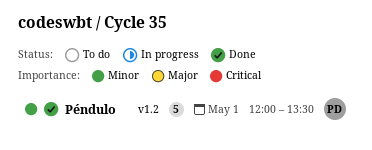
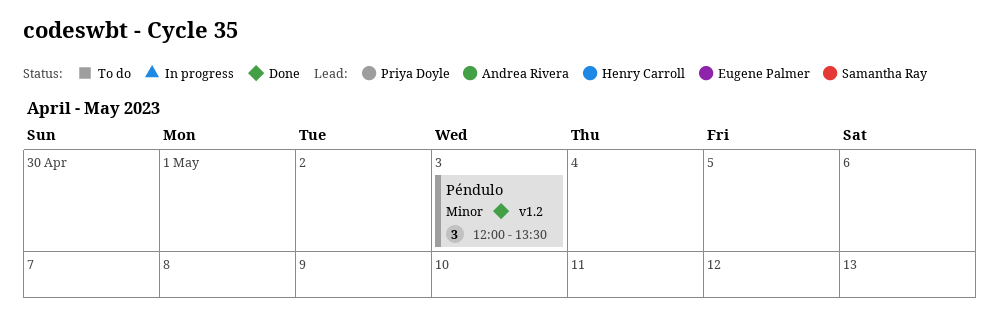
Péndulo, estimate: 5 -> 3
Péndulo, day: May 1 -> May 3

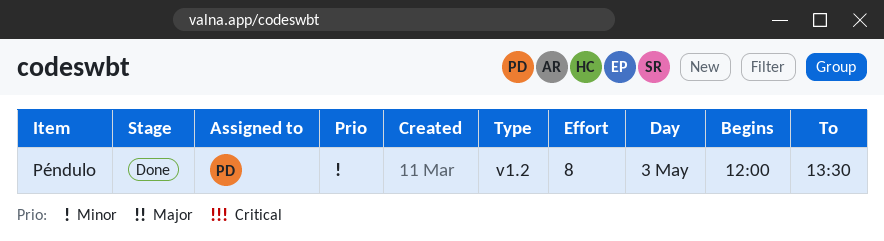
Péndulo, estimate: 3 -> 8

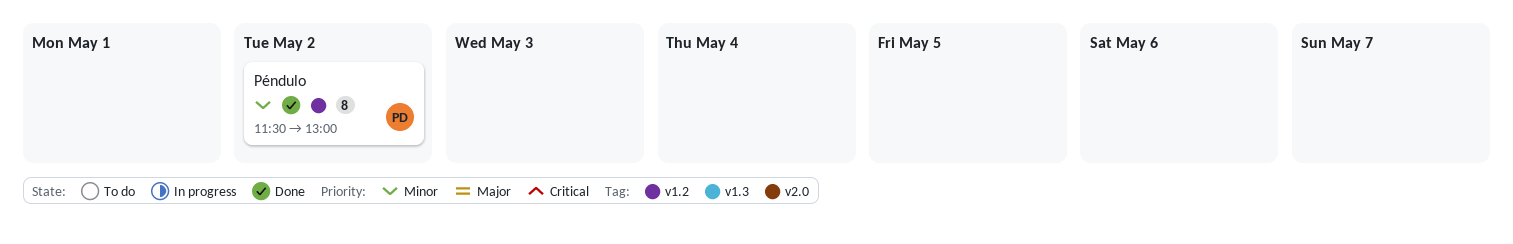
Péndulo, day: May 3 -> May 2
Péndulo, begins: 12:00 -> 11:30
Péndulo, ends: 13:30 -> 13:00

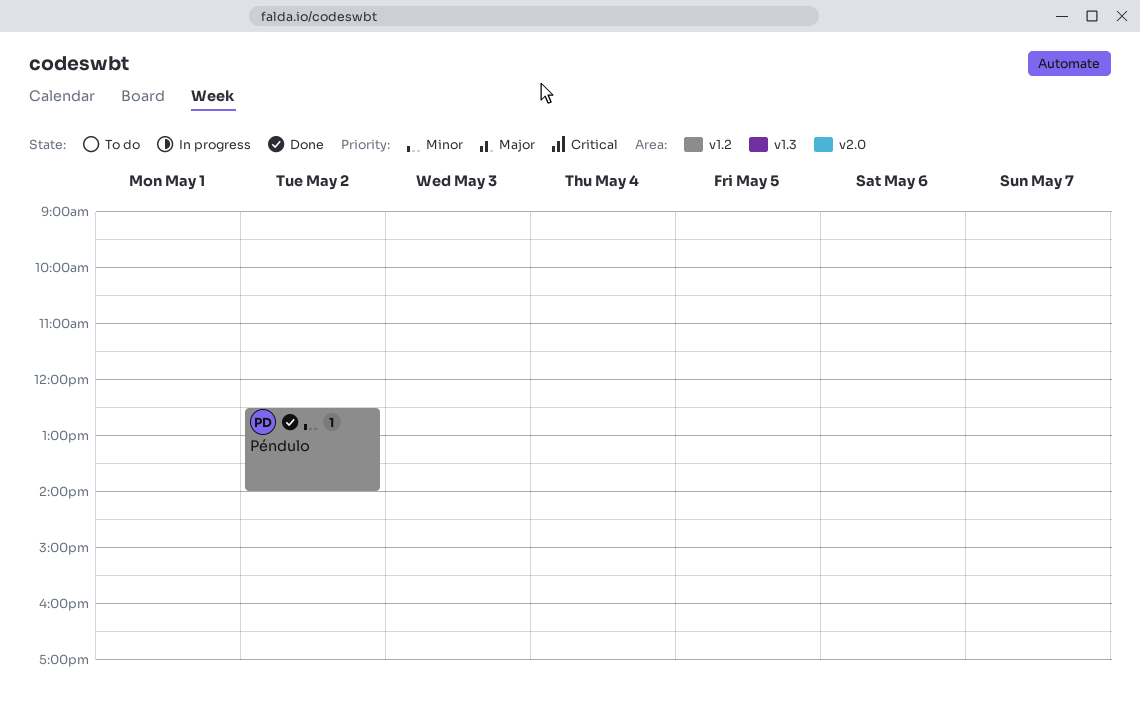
Péndulo, estimate: 8 -> 1
Péndulo, begins: 11:30 -> 12:30
Péndulo, ends: 13:00 -> 14:00

